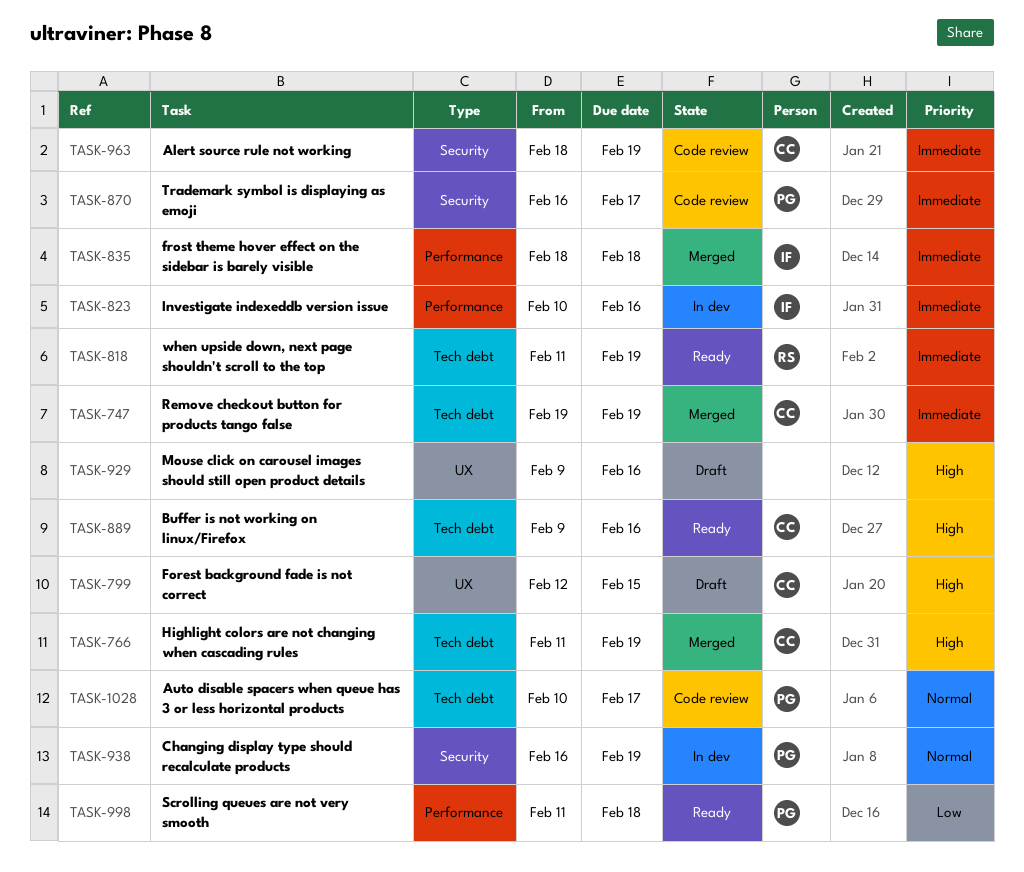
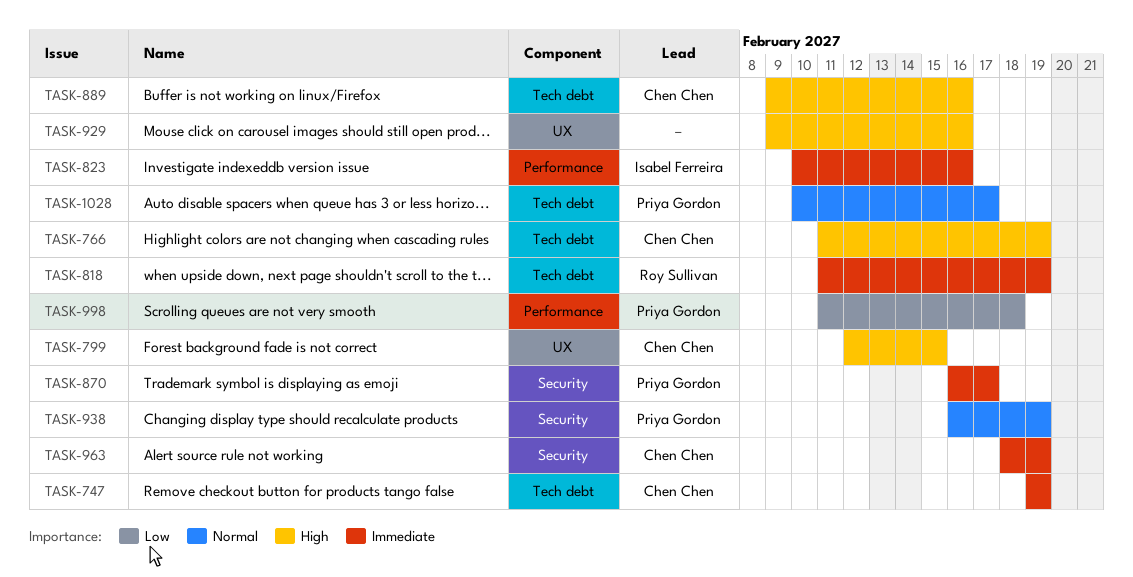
TASK-835: present -> none

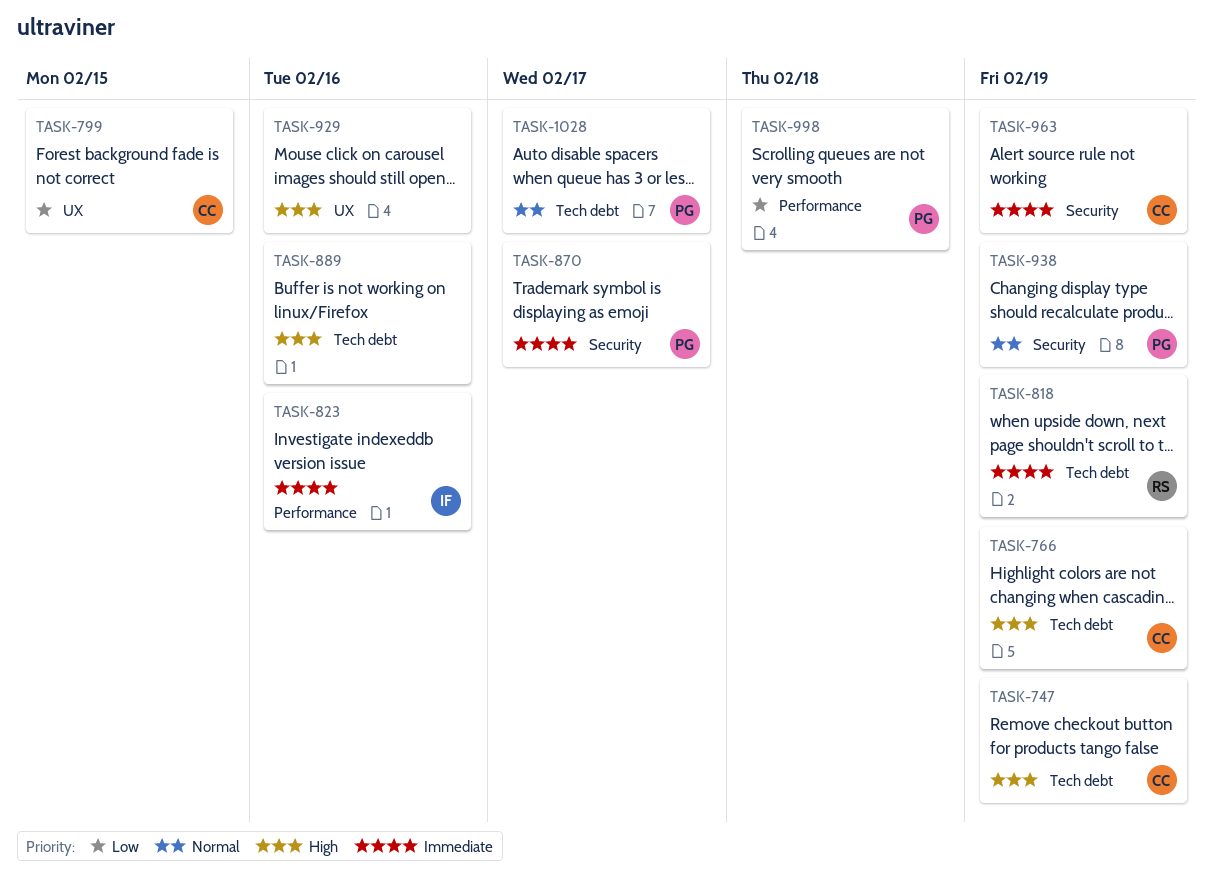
TASK-747, priority: Immediate -> High
TASK-799, priority: High -> Low
TASK-889, owner: Chen Chen -> none

